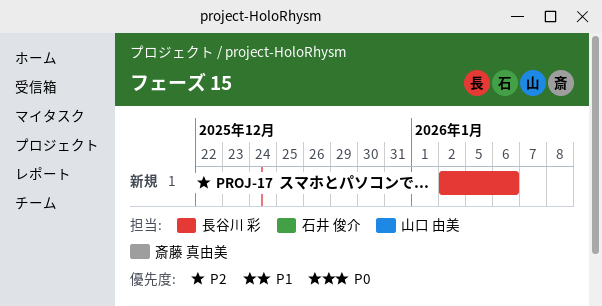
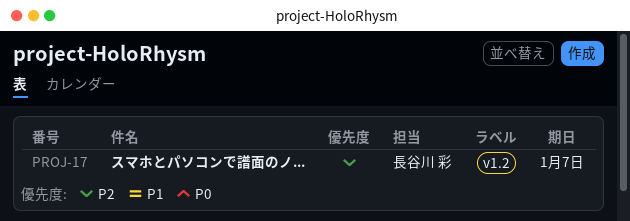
PROJ-17, due: Jan 6 -> Jan 7

